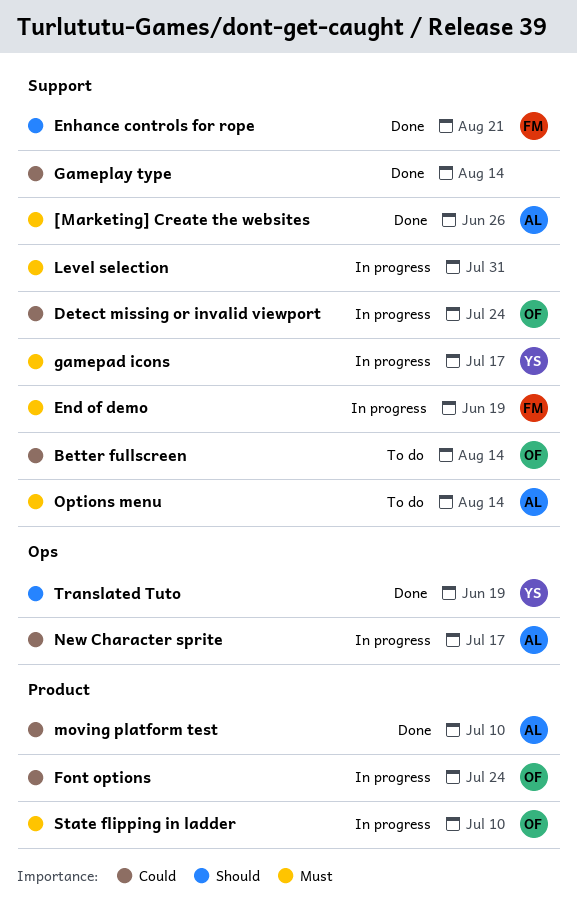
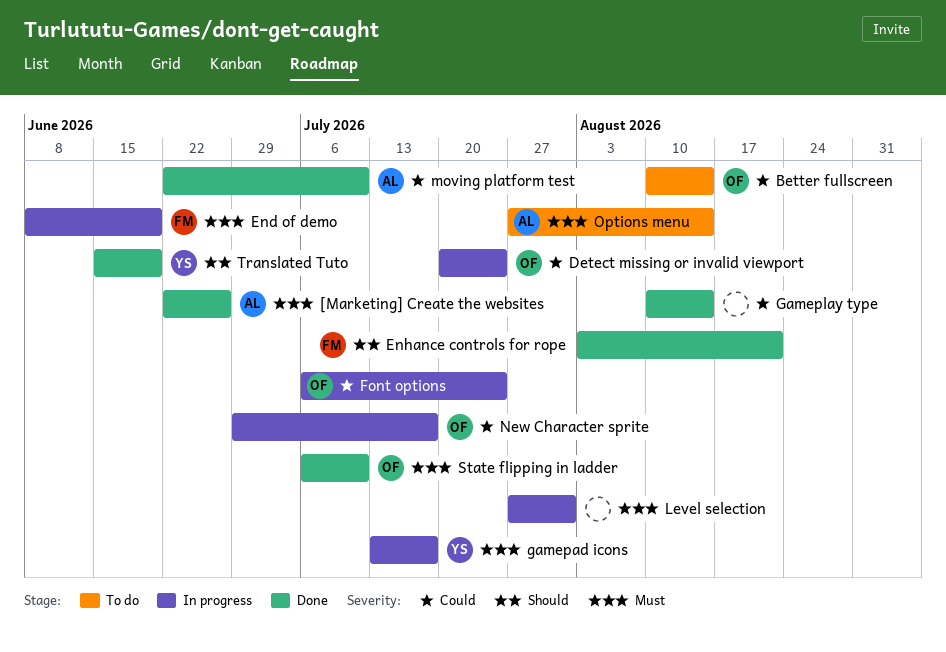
New Character sprite, owner: AL -> OF
State flipping in ladder, status: In progress -> Done

